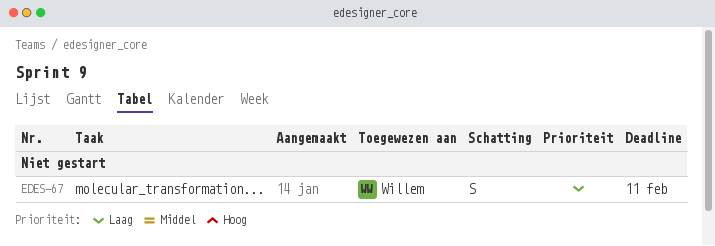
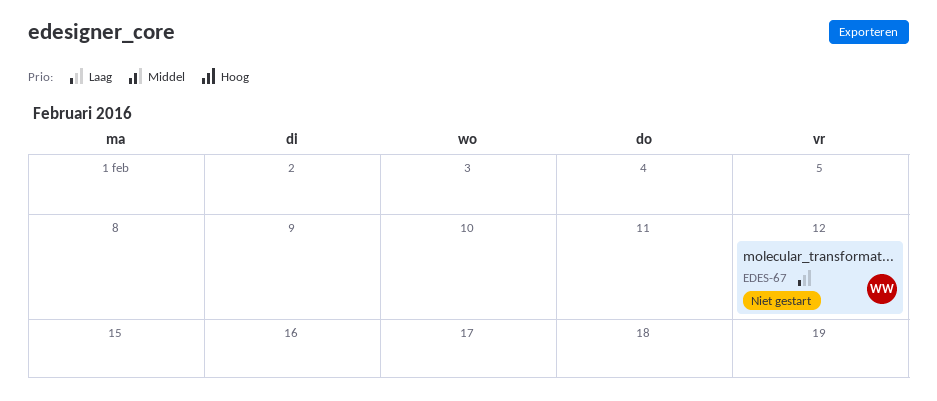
EDES-67, due: Feb 11 -> Feb 12

